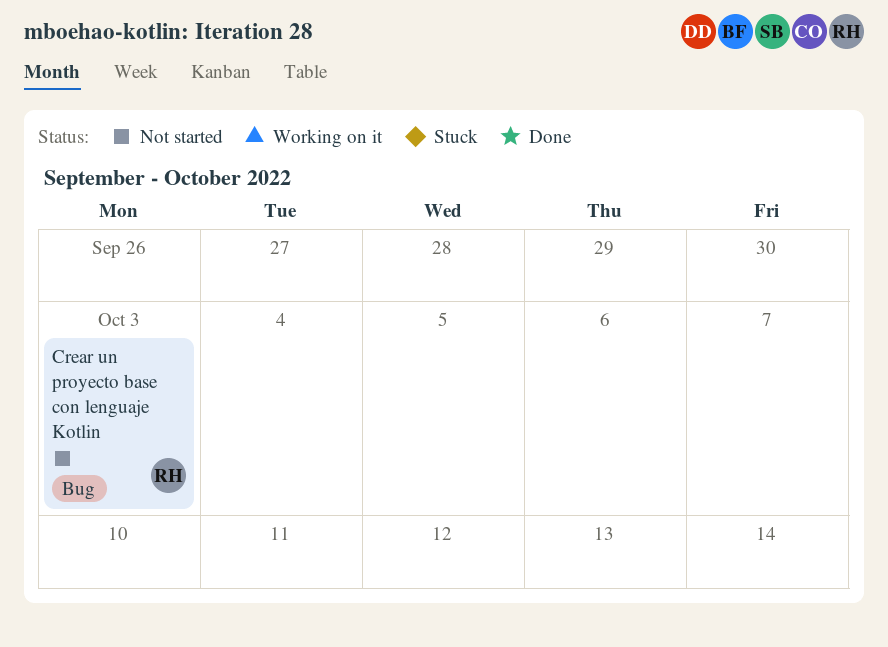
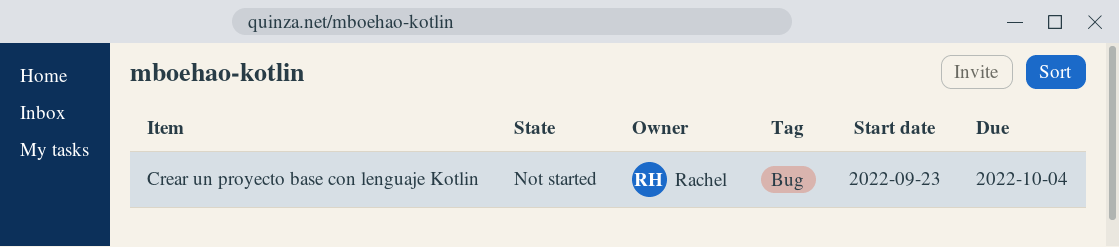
Crear un proyecto base con lenguaje Kotlin, due: Oct 3 -> Oct 4

